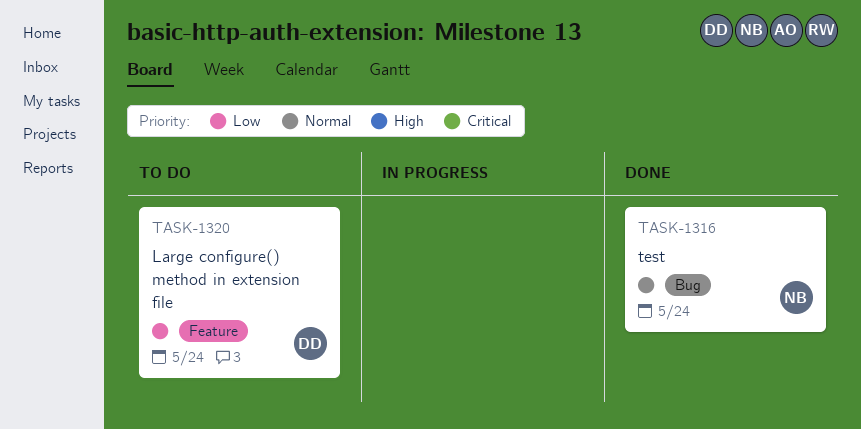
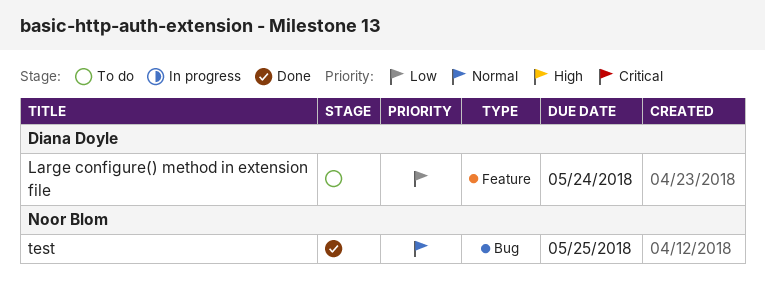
test, due: May 24 -> May 25

